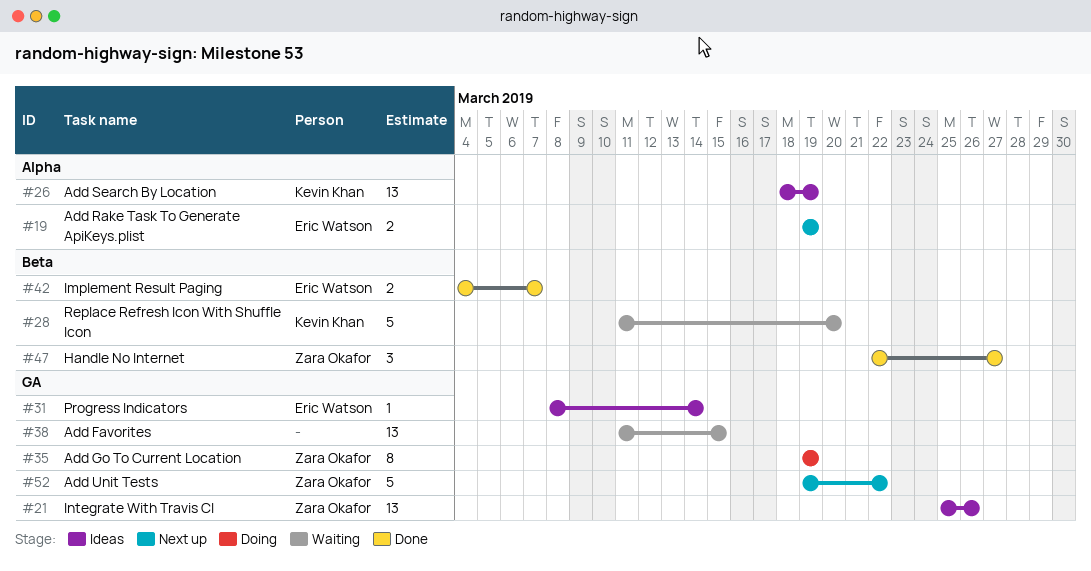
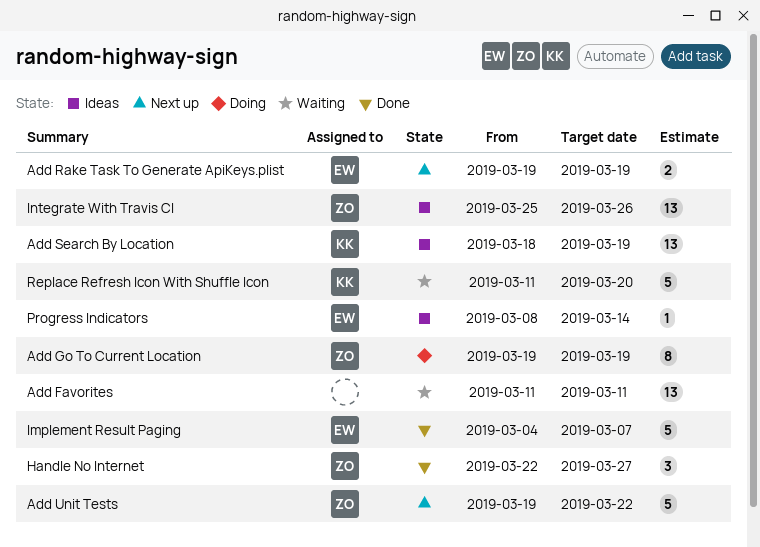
Add Favorites, due: Mar 15 -> Mar 11
Implement Result Paging, estimate: 2 -> 5

